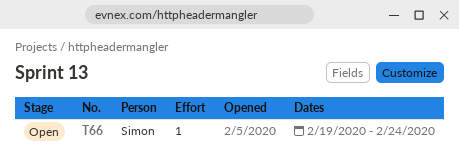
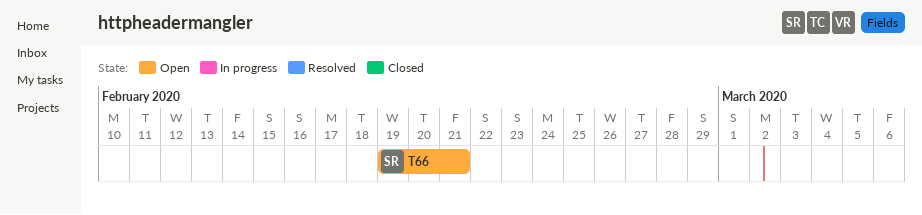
T66, due: Feb 24 -> Feb 21

